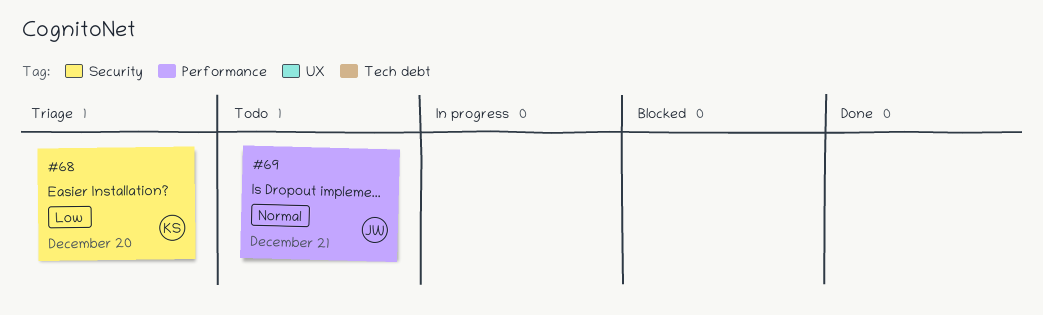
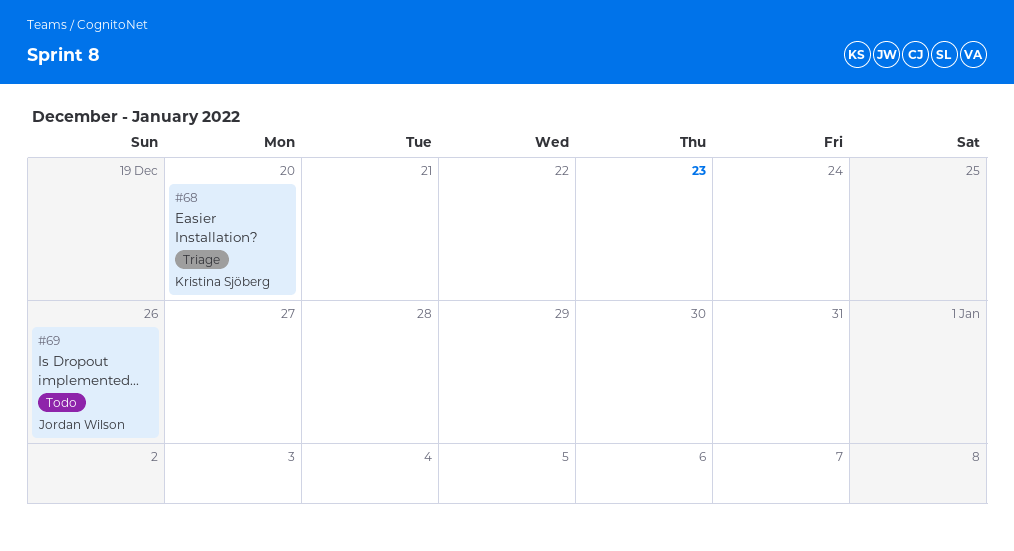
#69, due: Dec 21 -> Dec 26

